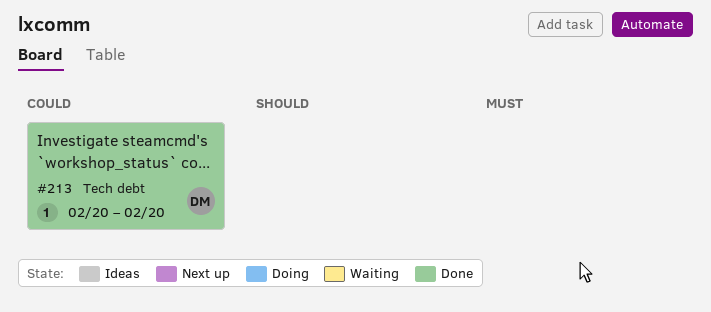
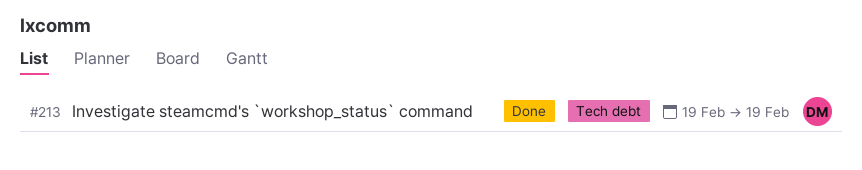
#213, start: Feb 20 -> Feb 19
#213, due: Feb 20 -> Feb 19

